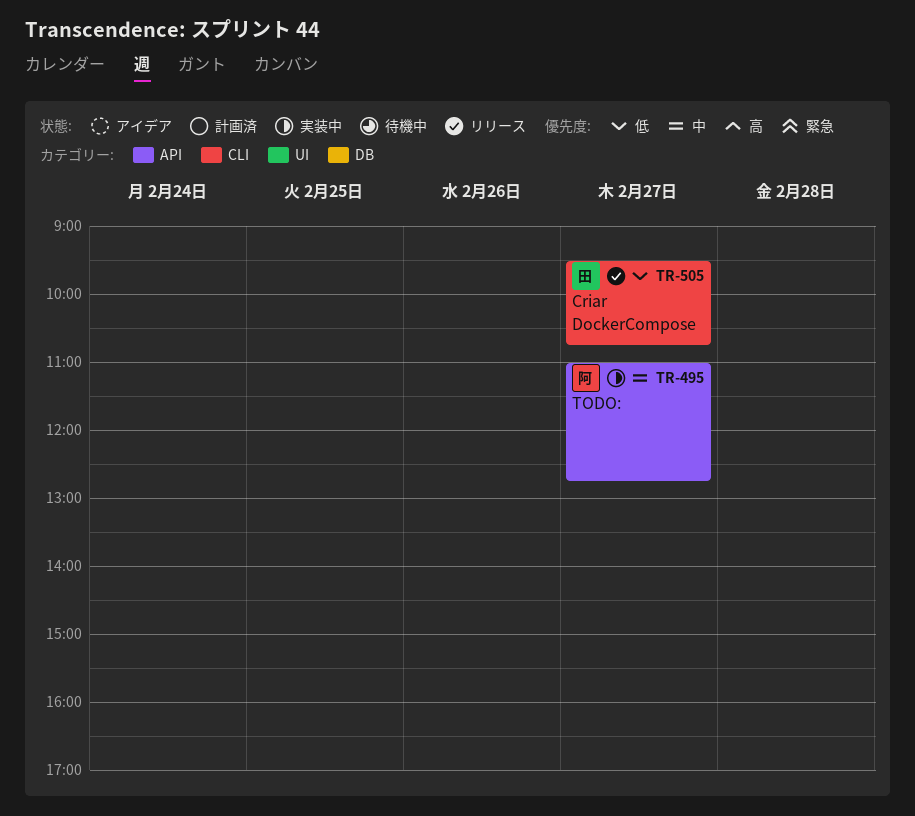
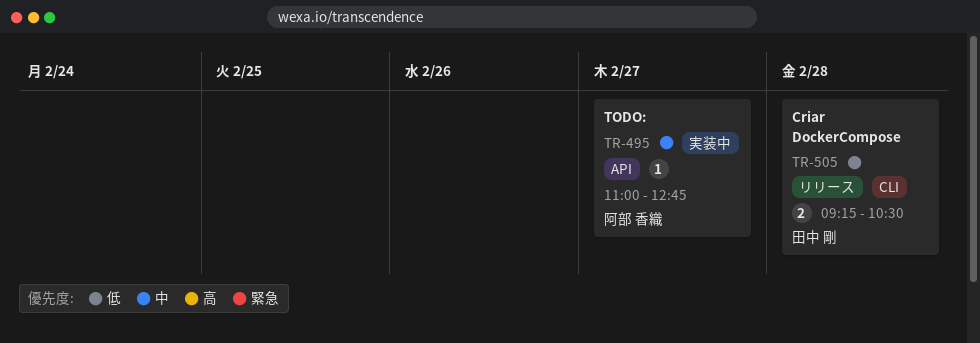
TR-505, day: Feb 27 -> Feb 28
TR-505, begins: 09:30 -> 09:15
TR-505, ends: 10:45 -> 10:30

